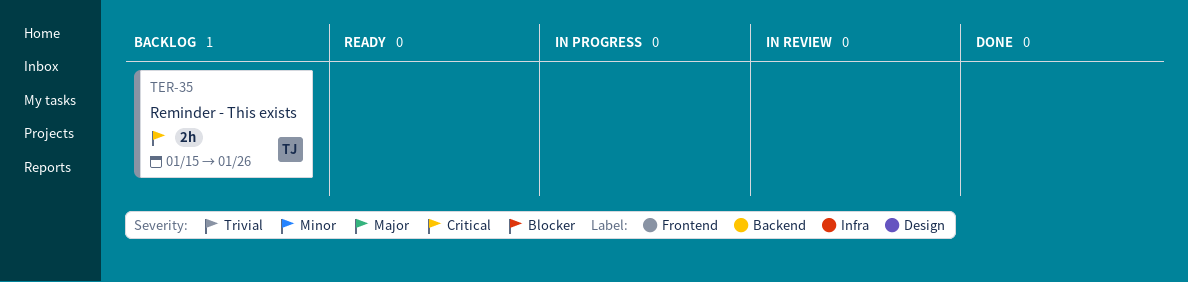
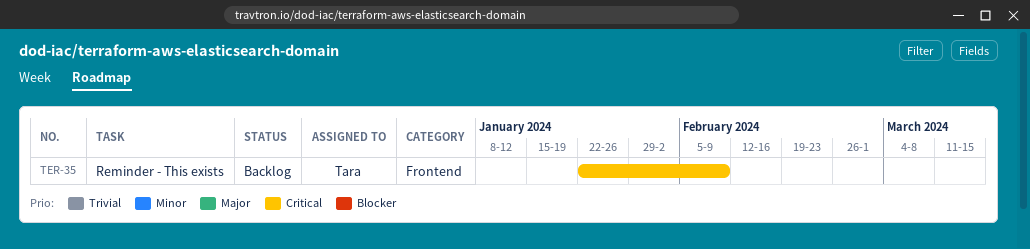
TER-35, start: Jan 15 -> Jan 22
TER-35, due: Jan 26 -> Feb 9

